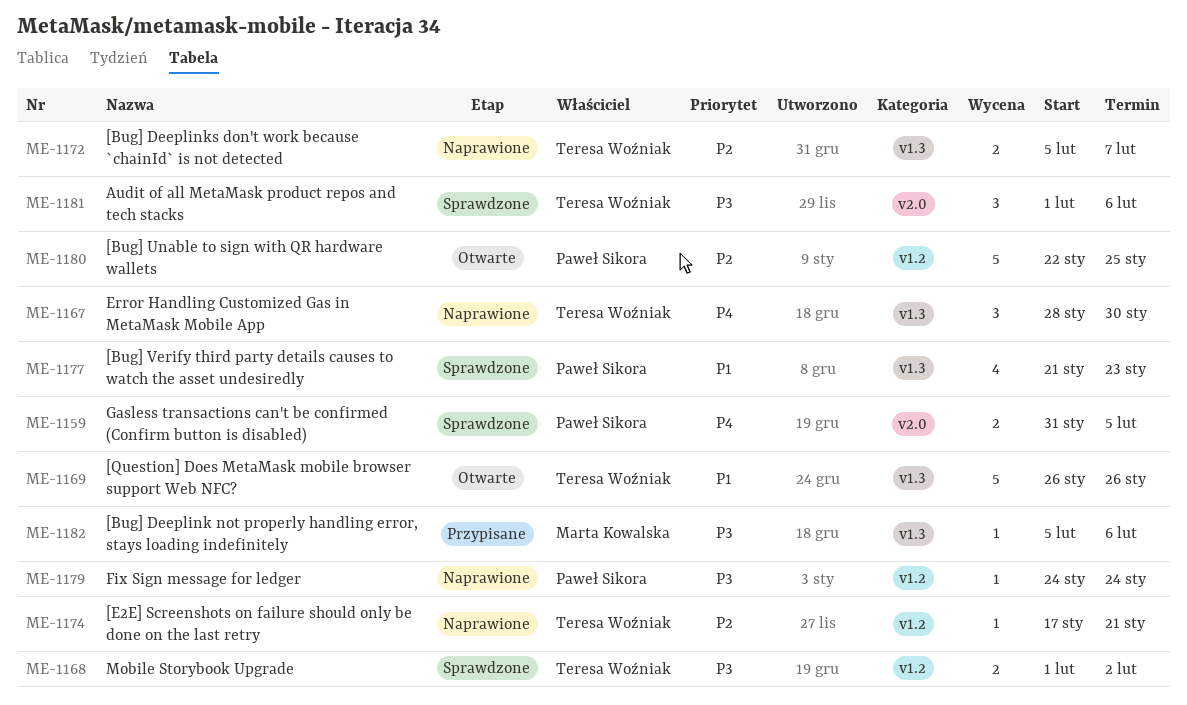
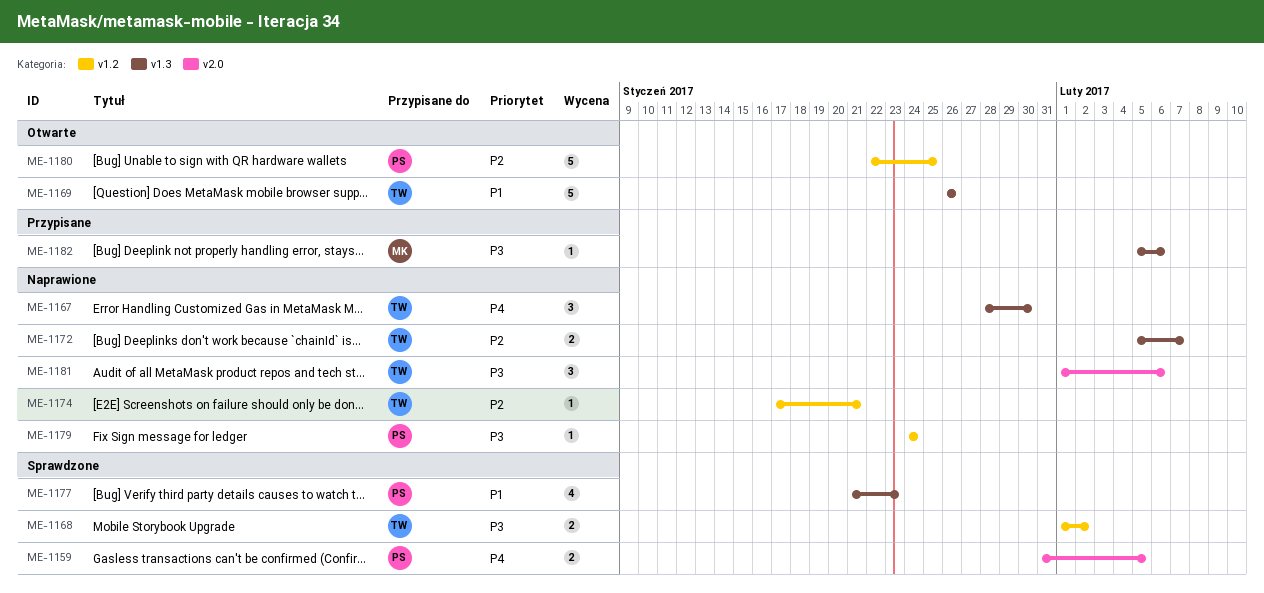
ME-1181, status: Sprawdzone -> Naprawione

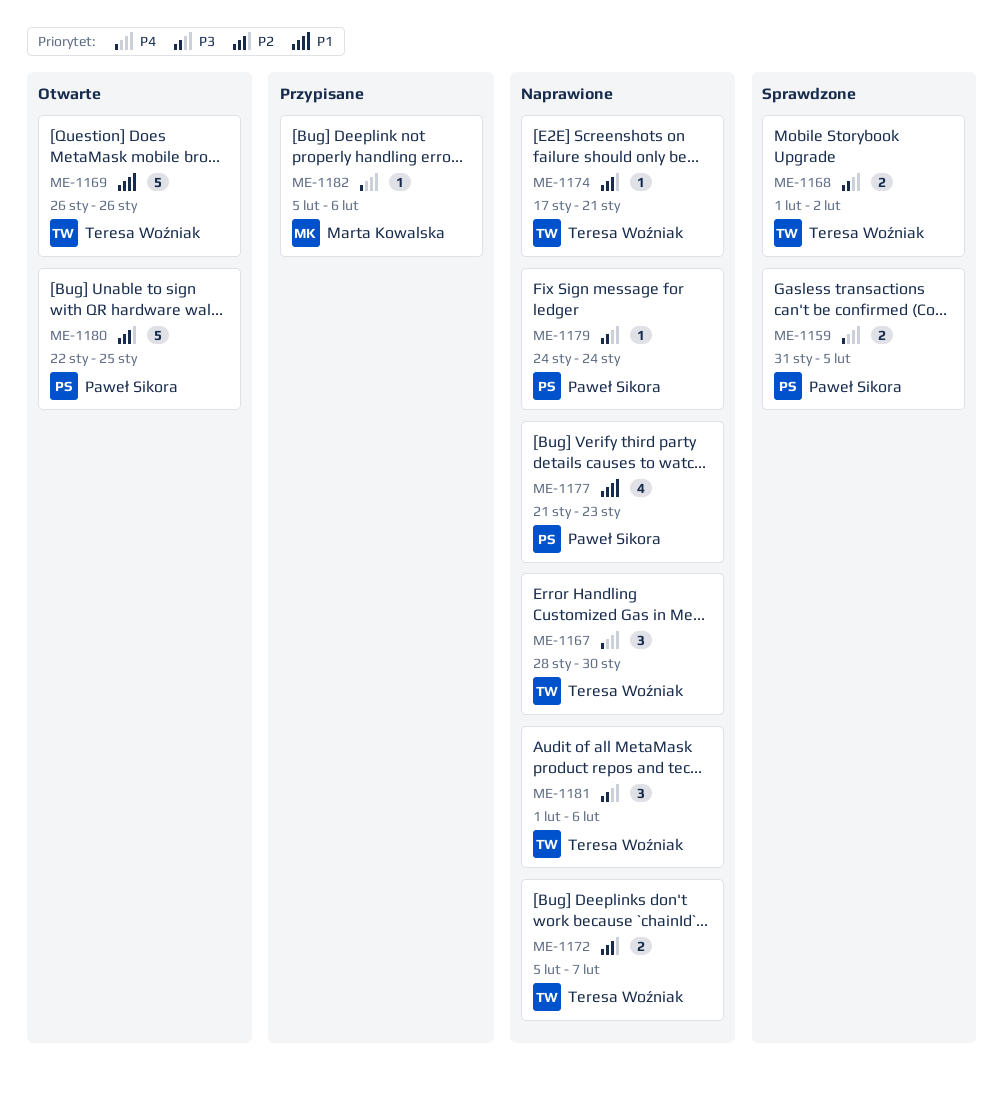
ME-1177, status: Sprawdzone -> Naprawione
ME-1182, priority: P3 -> P4

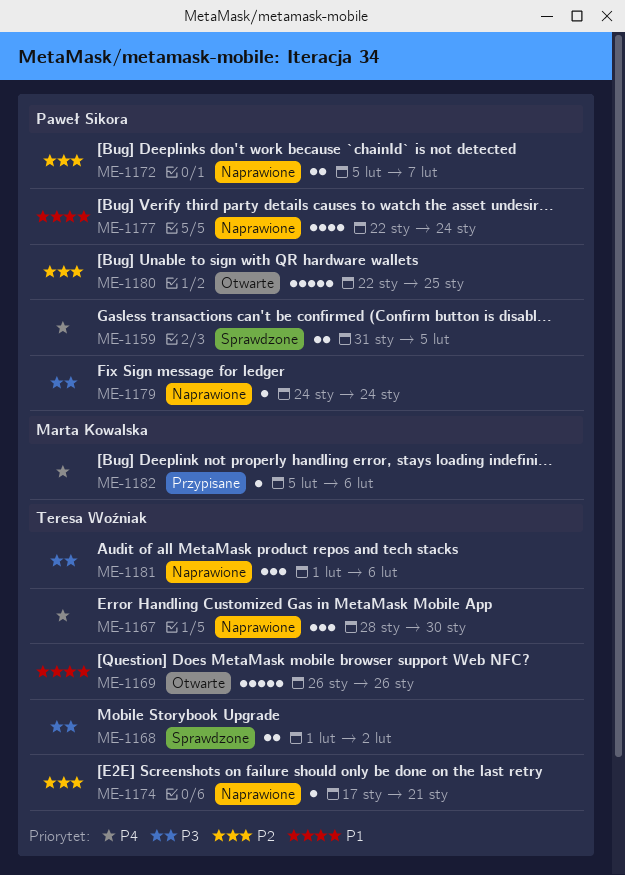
ME-1172, owner: Teresa Woźniak -> Paweł Sikora
ME-1177, start: Jan 21 -> Jan 22
ME-1177, due: Jan 23 -> Jan 24

